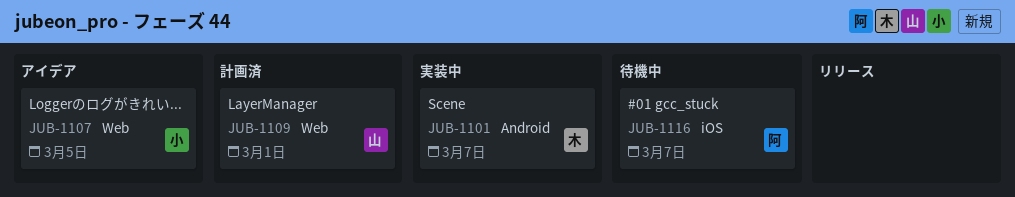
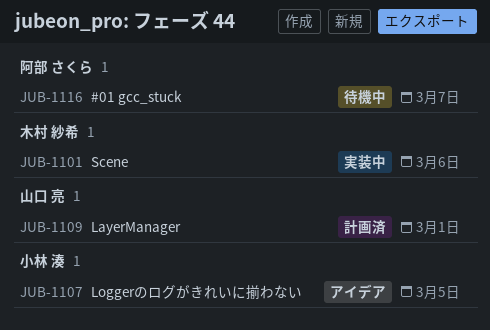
JUB-1101, due: Mar 7 -> Mar 6

